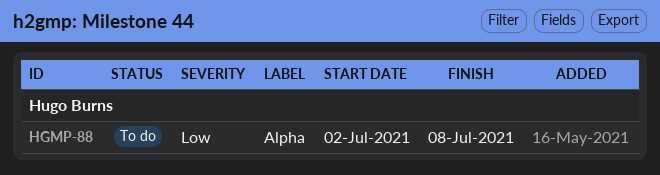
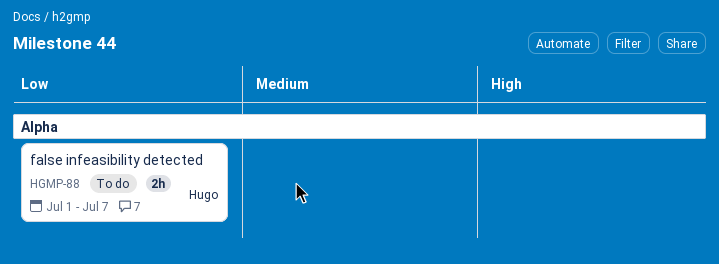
HGMP-88, start: Jul 2 -> Jul 1
HGMP-88, due: Jul 8 -> Jul 7

